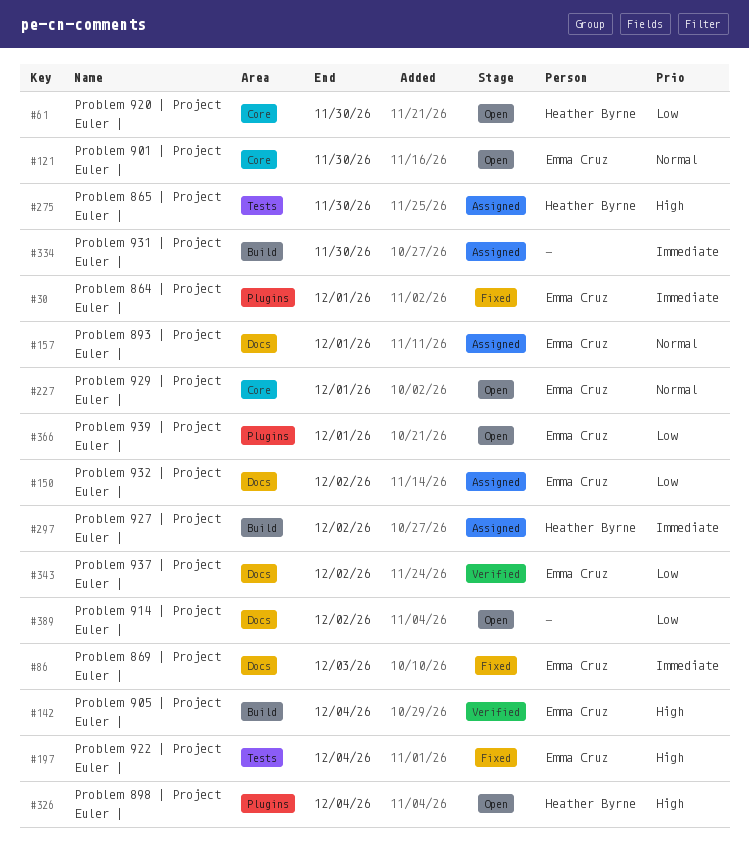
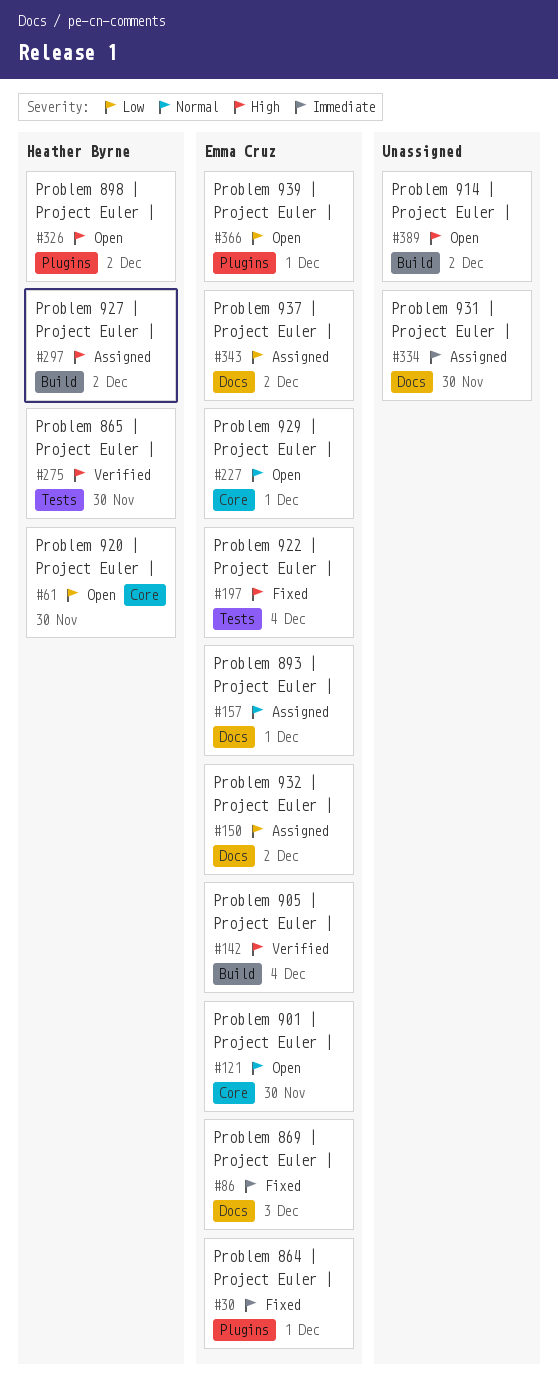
#275, status: Assigned -> Verified
#297, priority: Immediate -> High
#326, due: Dec 4 -> Dec 2
#334, label: Build -> Docs
#343, status: Verified -> Assigned
#389, priority: Low -> High
#389, label: Docs -> Build

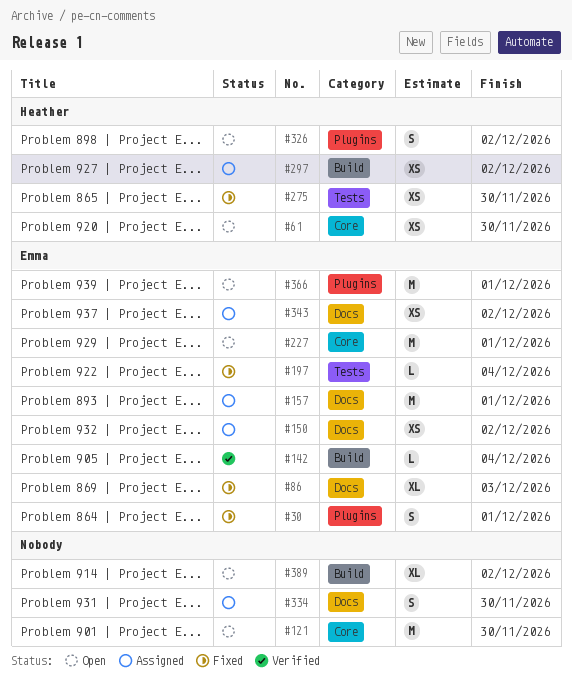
#121, owner: Emma Cruz -> none
#275, status: Verified -> Fixed

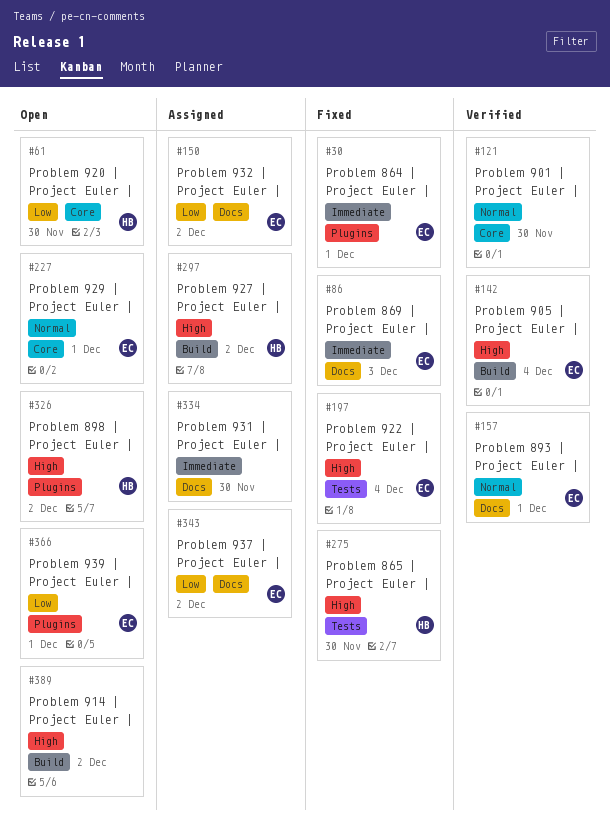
#121, status: Open -> Verified
#157, status: Assigned -> Verified

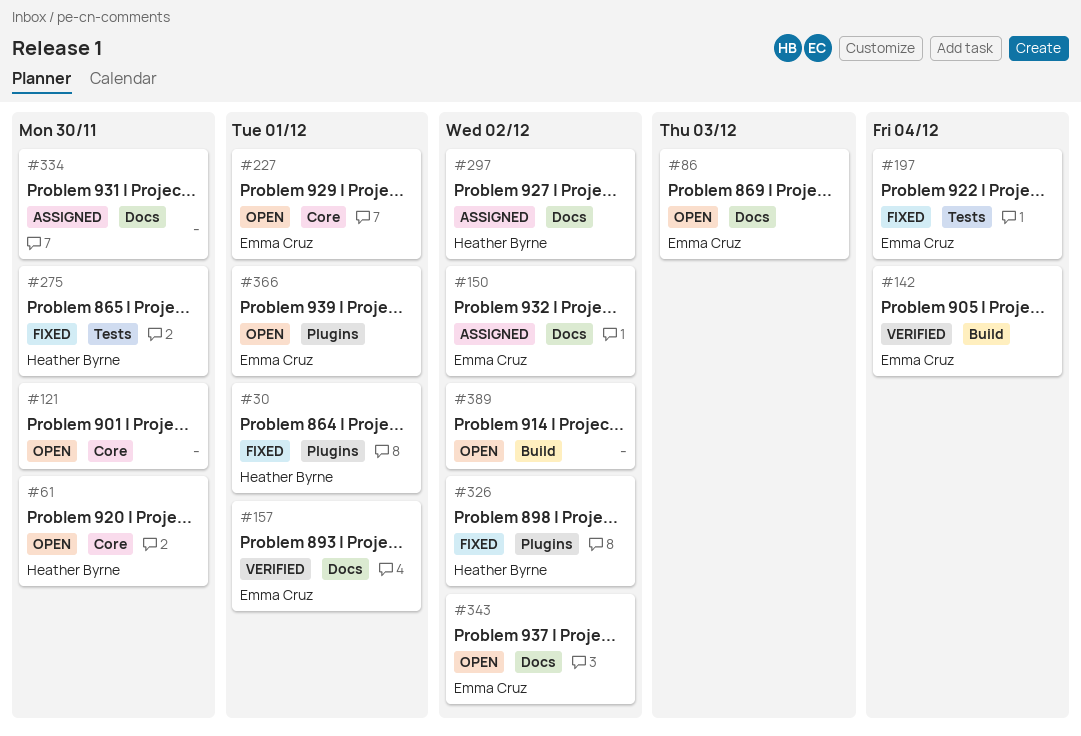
#30, owner: Emma Cruz -> Heather Byrne
#86, status: Fixed -> Open
#121, status: Verified -> Open
#297, label: Build -> Docs
#326, status: Open -> Fixed
#343, status: Assigned -> Open

